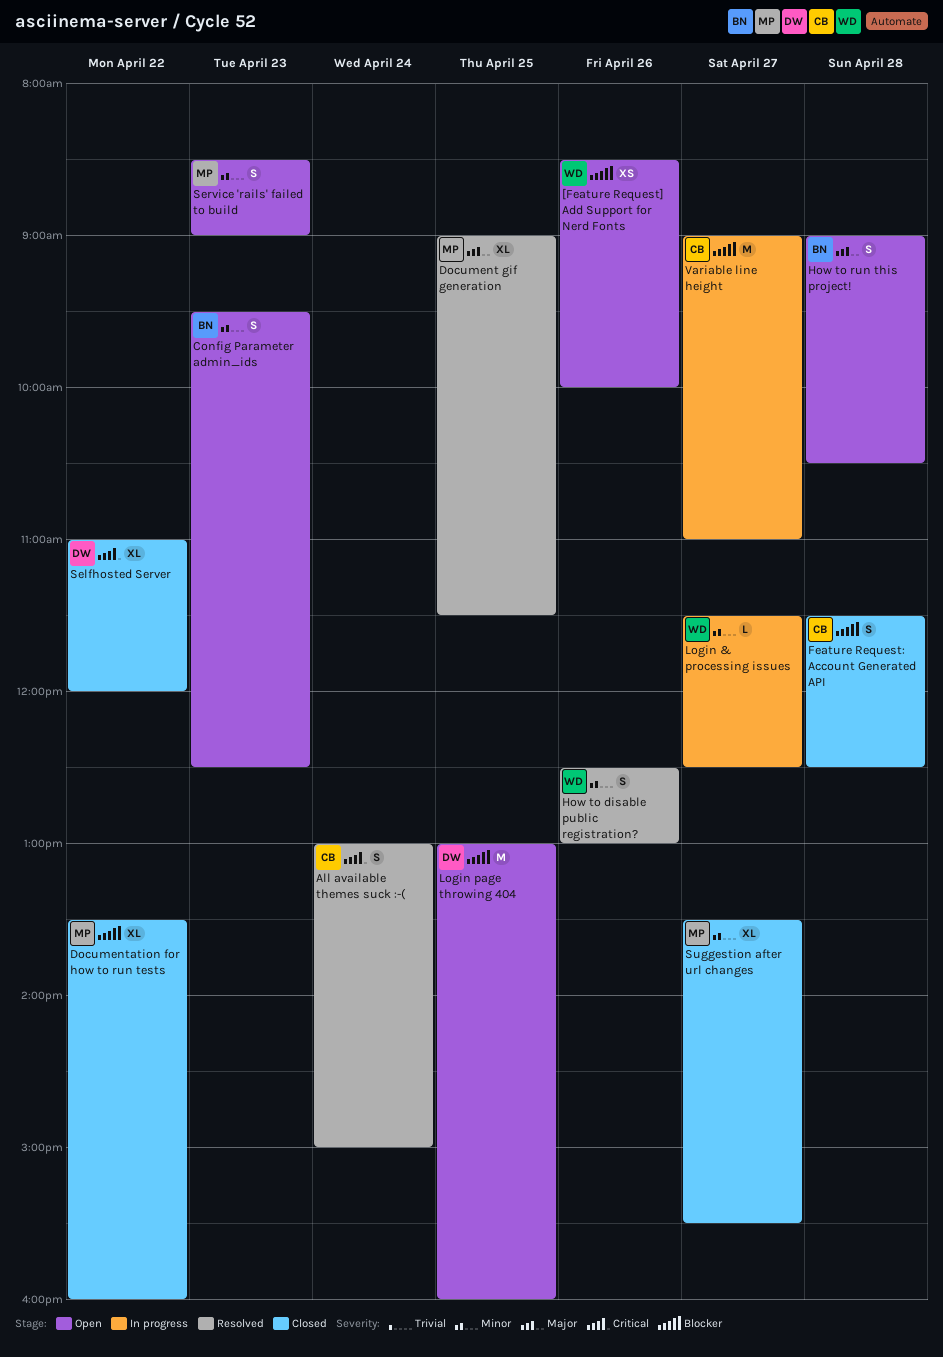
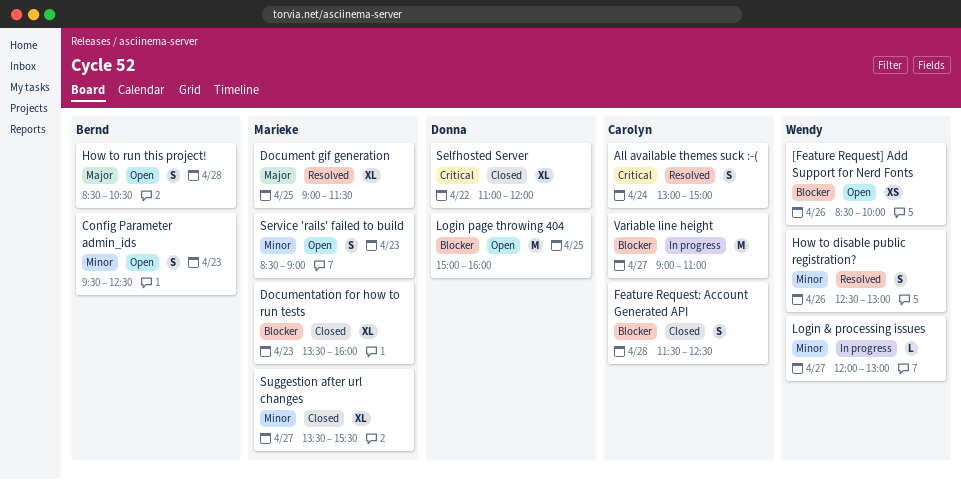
Documentation for how to run tests, day: Apr 22 -> Apr 23
How to run this project!, begins: 09:00 -> 08:30
Login & processing issues, begins: 11:30 -> 12:00
Login & processing issues, ends: 12:30 -> 13:00
Login page throwing 404, begins: 13:00 -> 15:00

